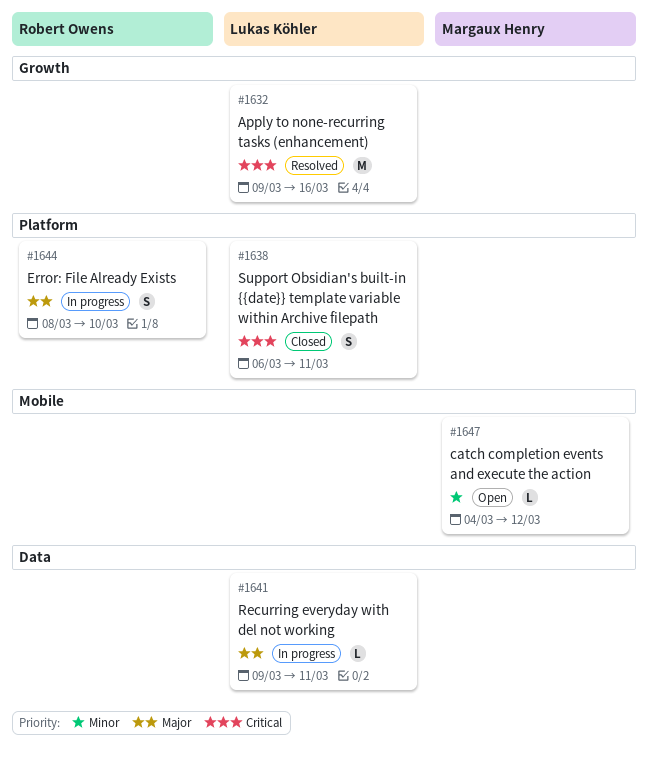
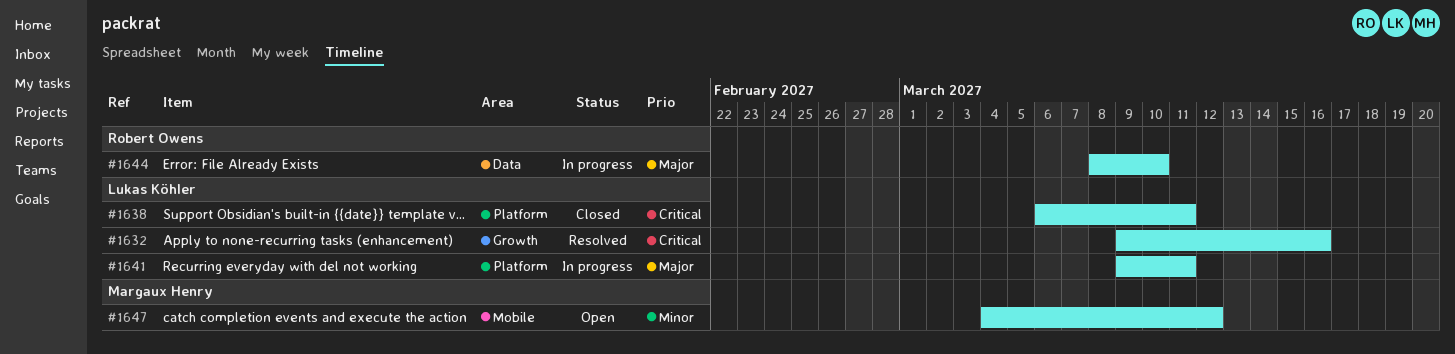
#1641, label: Data -> Platform
#1644, label: Platform -> Data

